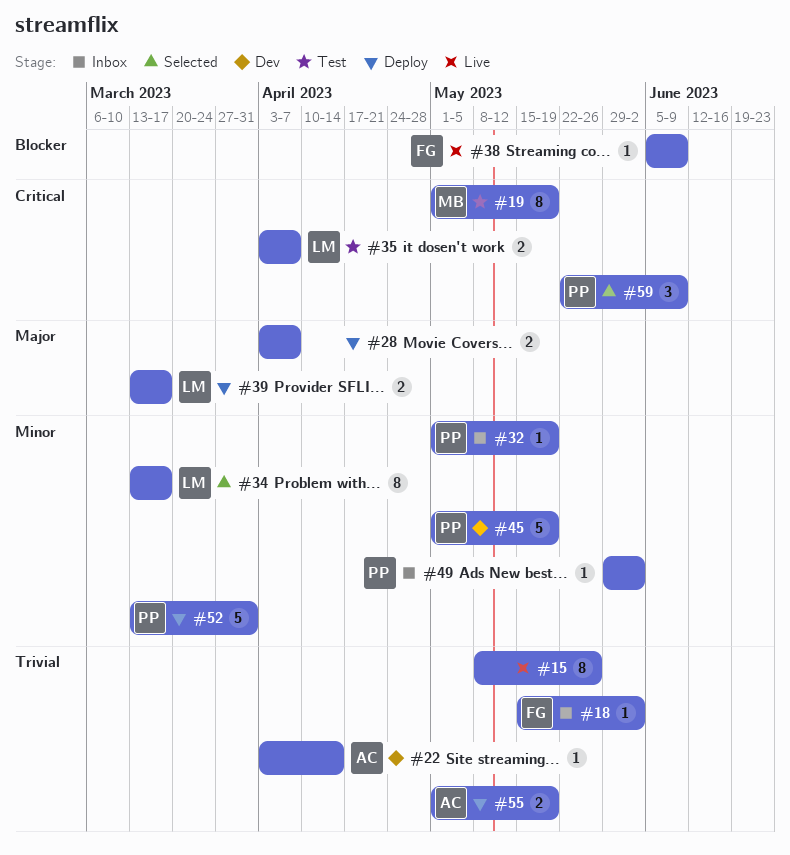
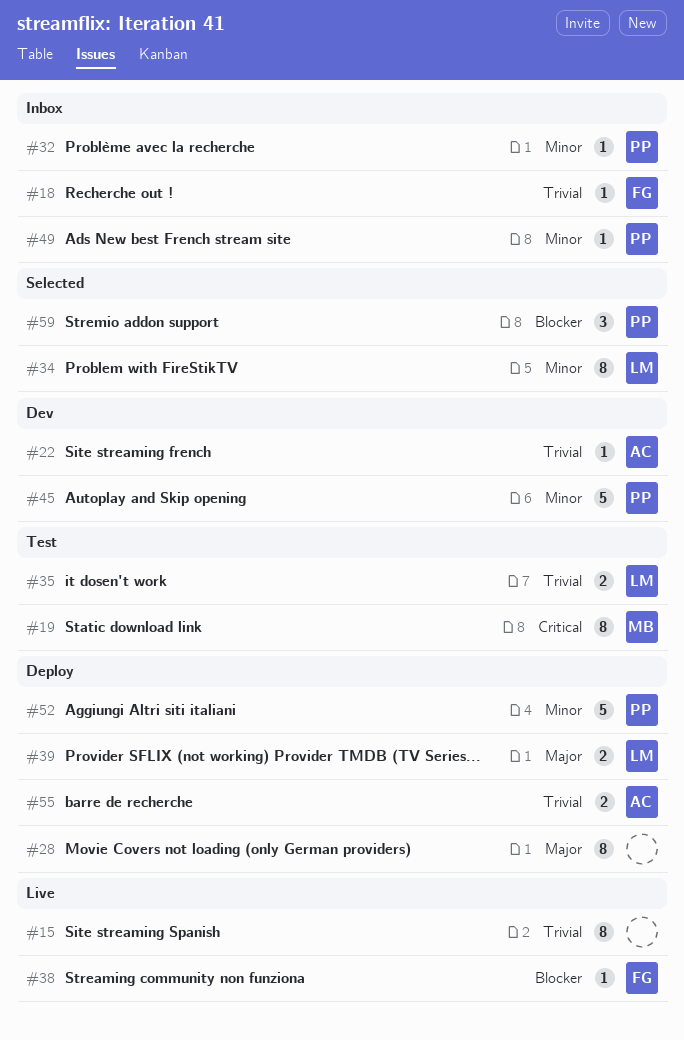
#28, estimate: 2 -> 8
#35, priority: Critical -> Trivial
#59, priority: Critical -> Blocker

